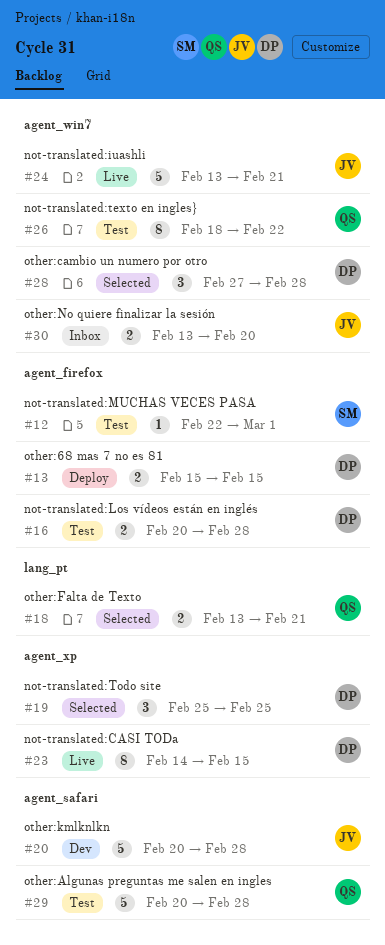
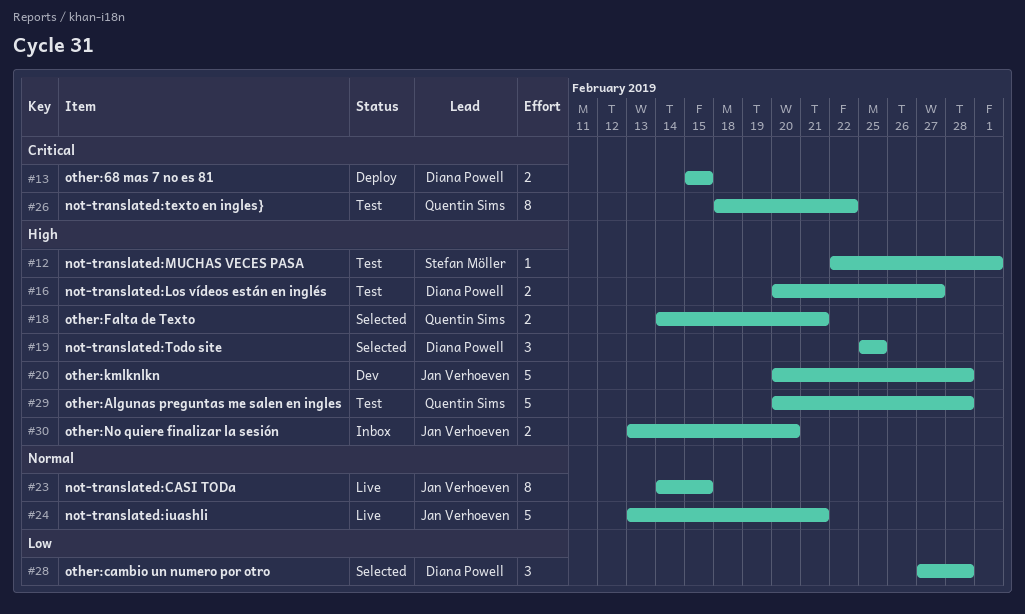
#16, due: Feb 28 -> Feb 27
#18, start: Feb 13 -> Feb 14
#23, owner: Diana Powell -> Jan Verhoeven

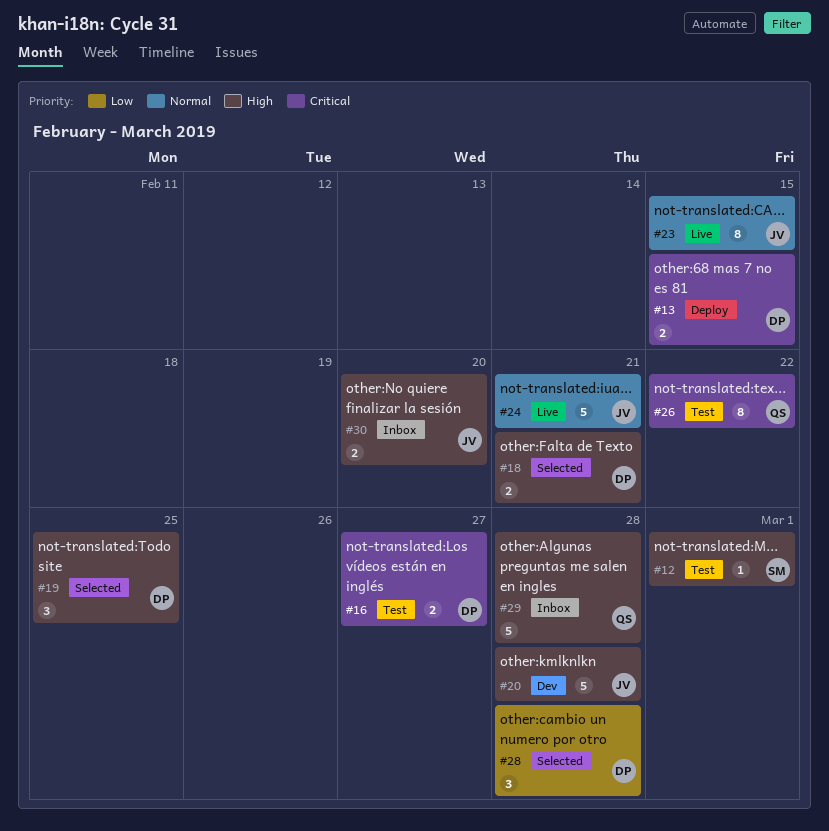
#16, priority: High -> Critical
#18, owner: Quentin Sims -> Diana Powell
#29, status: Test -> Inbox

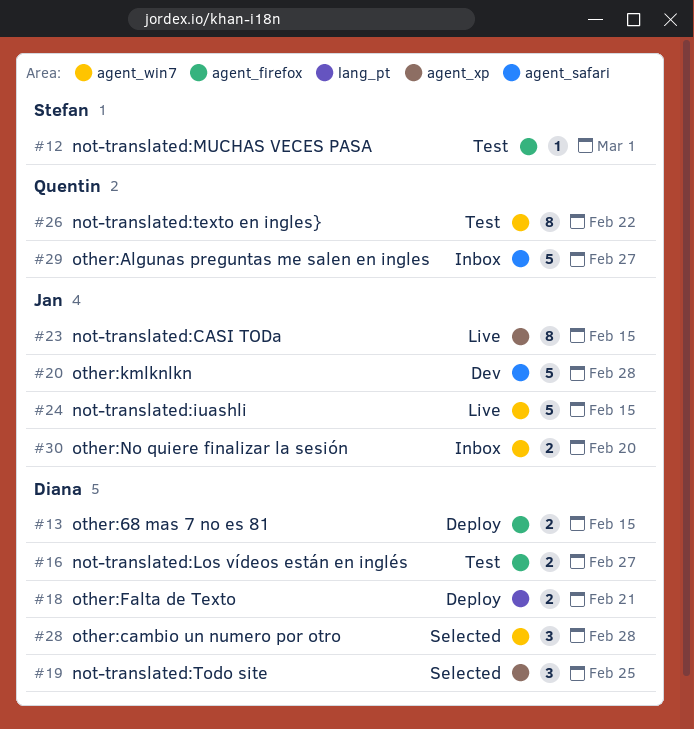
#18, status: Selected -> Deploy
#24, due: Feb 21 -> Feb 15
#29, due: Feb 28 -> Feb 27

